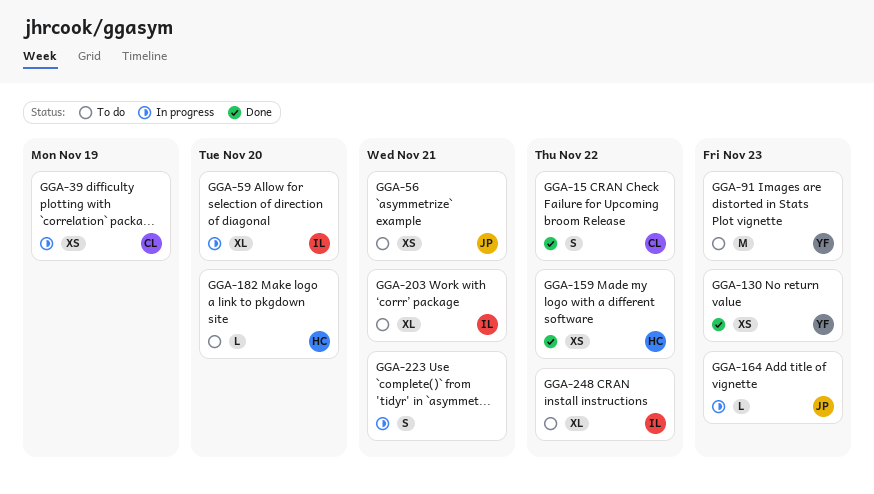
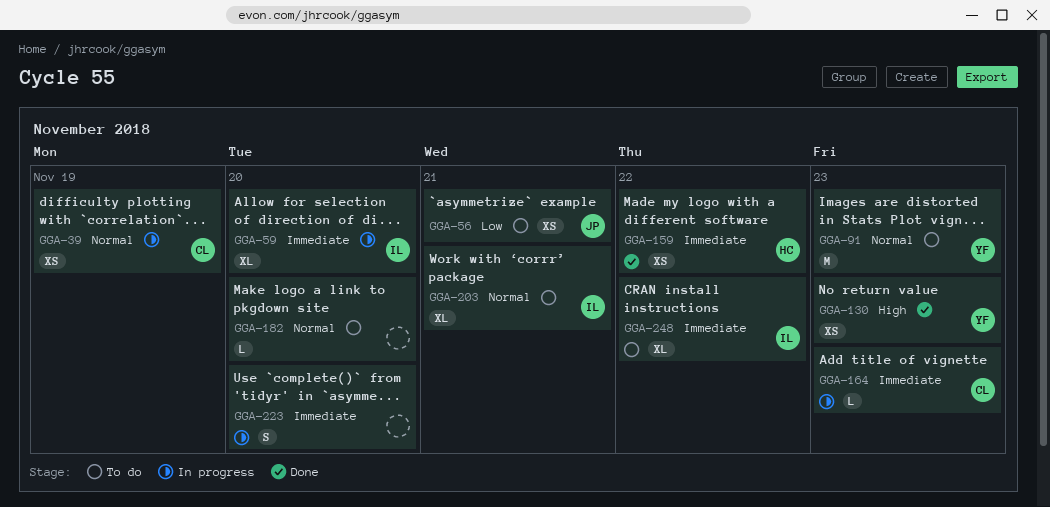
GGA-15: present -> none
GGA-164, owner: JP -> CL
GGA-182, owner: HC -> none
GGA-223, due: Nov 21 -> Nov 20

